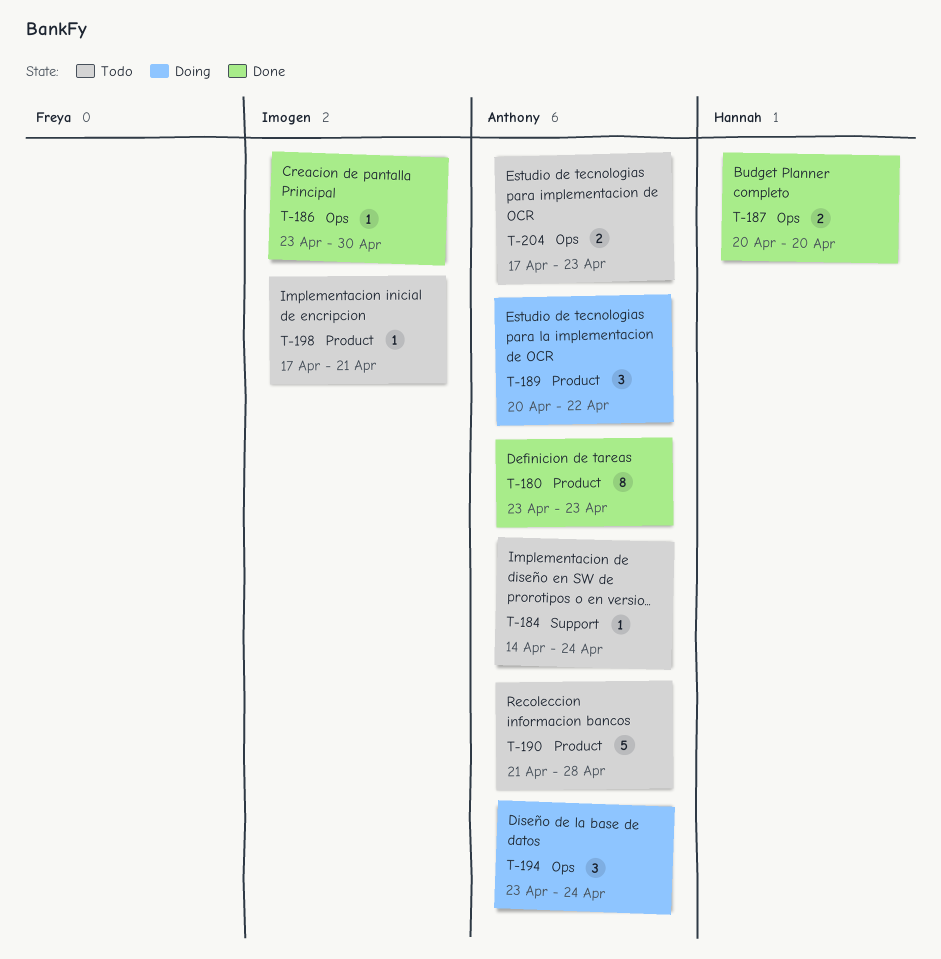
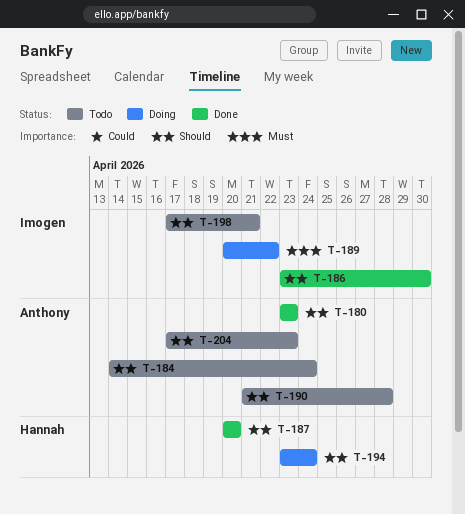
T-189, owner: Anthony -> Imogen
T-194, owner: Anthony -> Hannah

